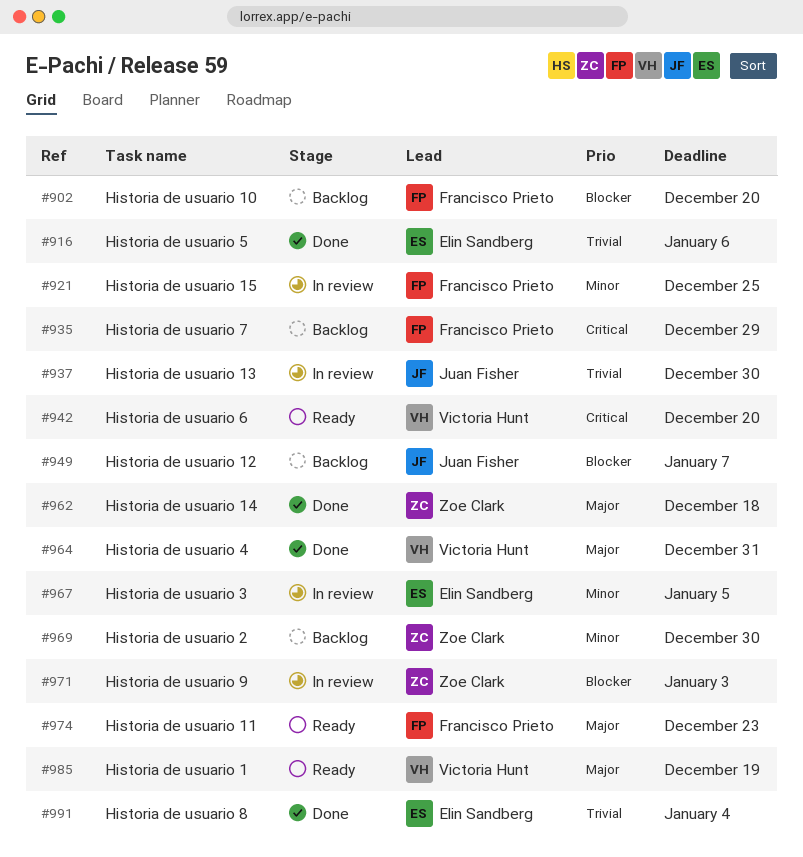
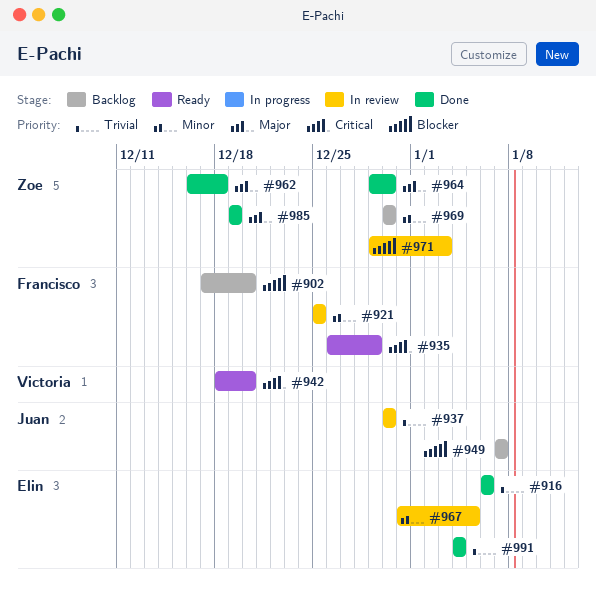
#935, status: Backlog -> Ready
#964, owner: Victoria Hunt -> Zoe Clark
#964, due: Dec 31 -> Dec 30
#974: present -> none
#985, status: Ready -> Done
#985, owner: Victoria Hunt -> Zoe Clark

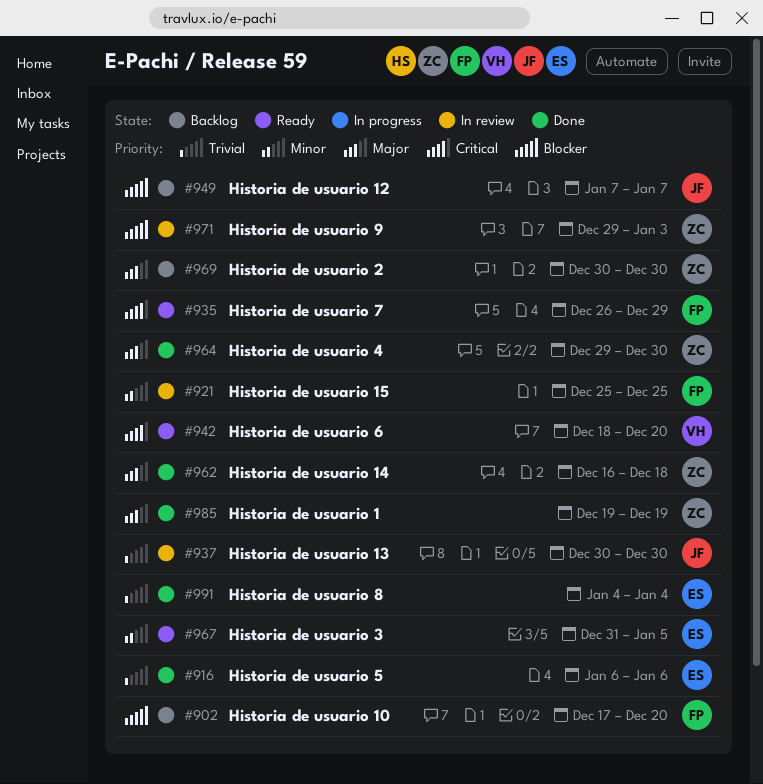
#967, status: In review -> Ready
#969, priority: Minor -> Major

